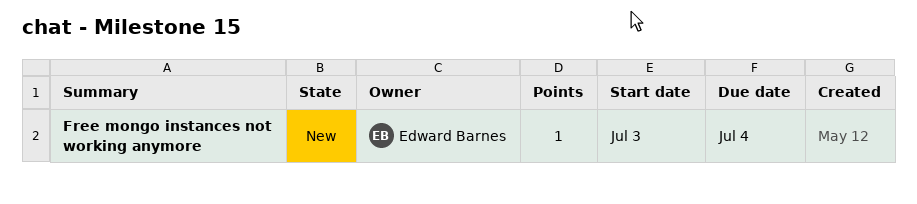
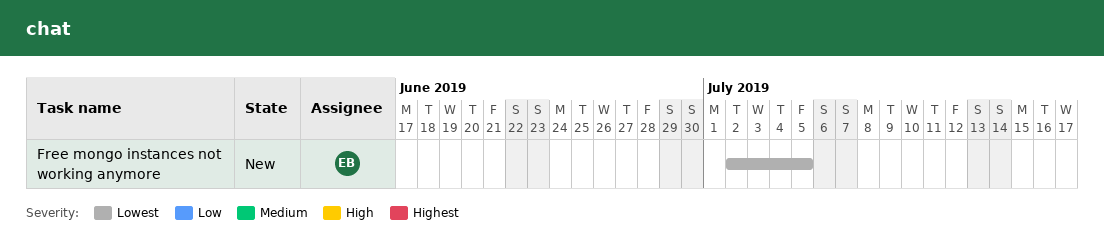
Free mongo instances not working anymore, start: Jul 3 -> Jul 2
Free mongo instances not working anymore, due: Jul 4 -> Jul 5

